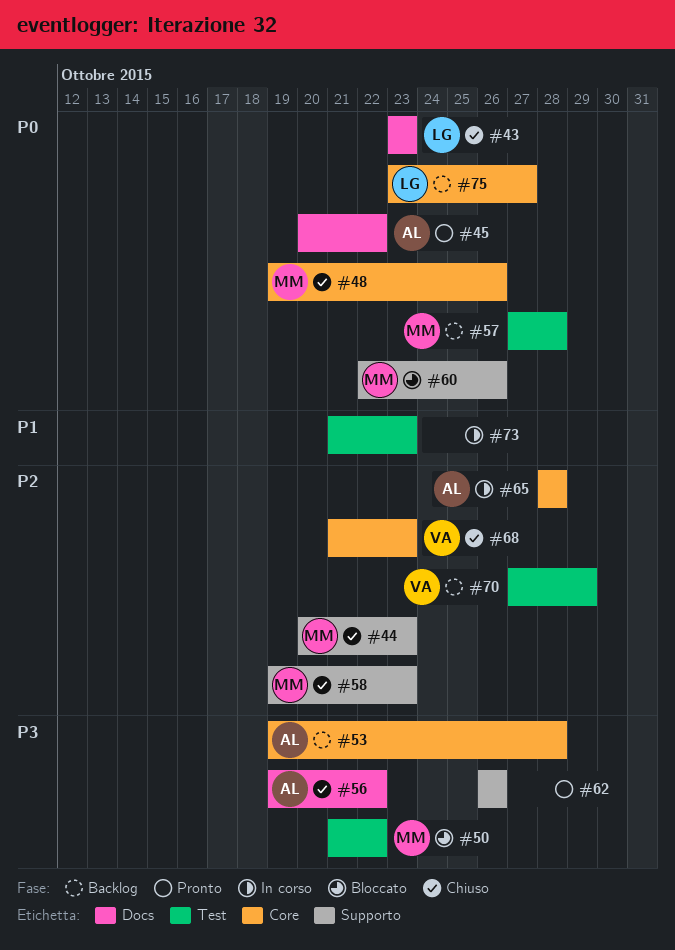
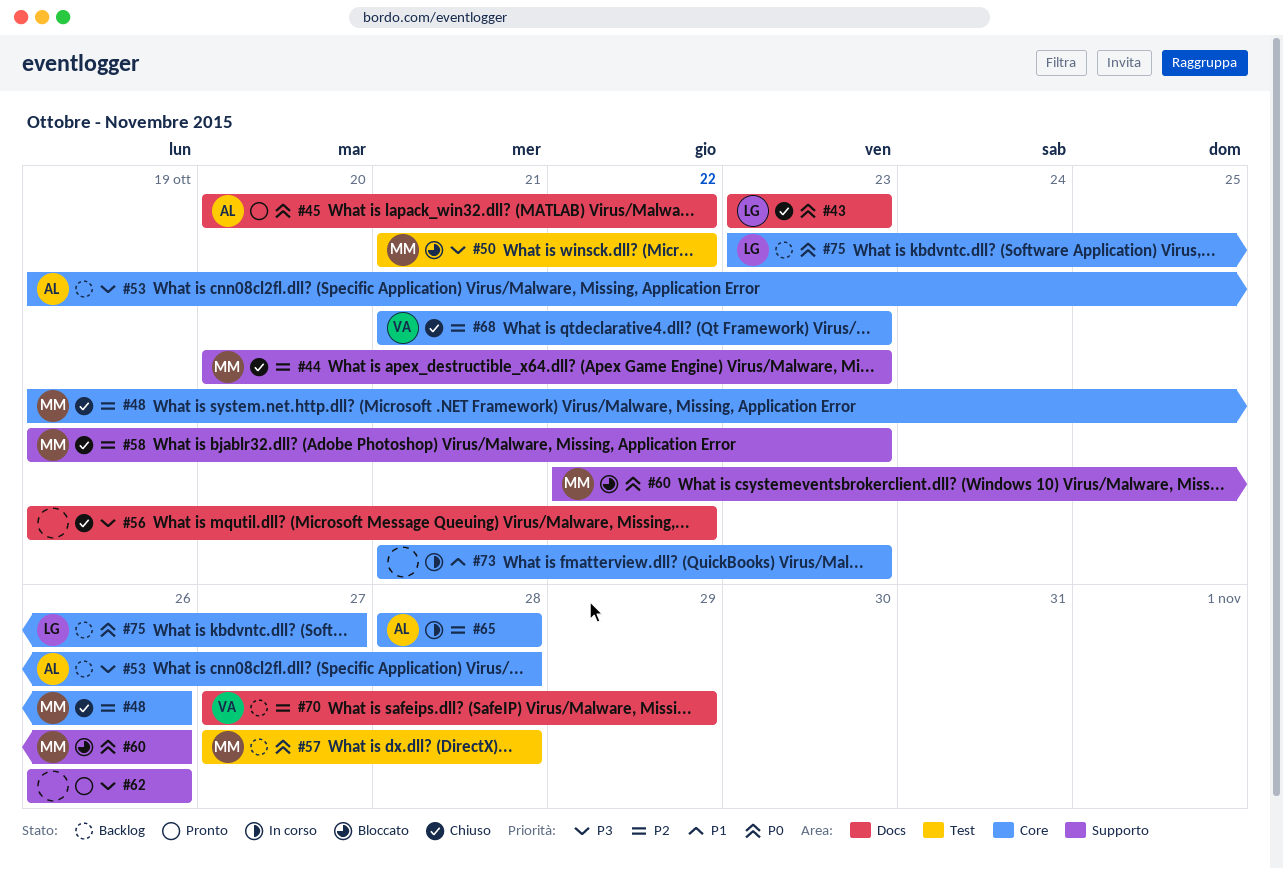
#48, priority: P0 -> P2
#56, owner: AL -> none
#70, label: Test -> Docs
#73, label: Test -> Core

